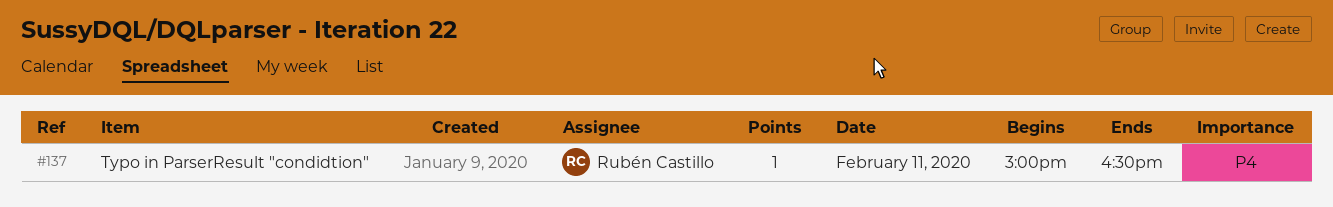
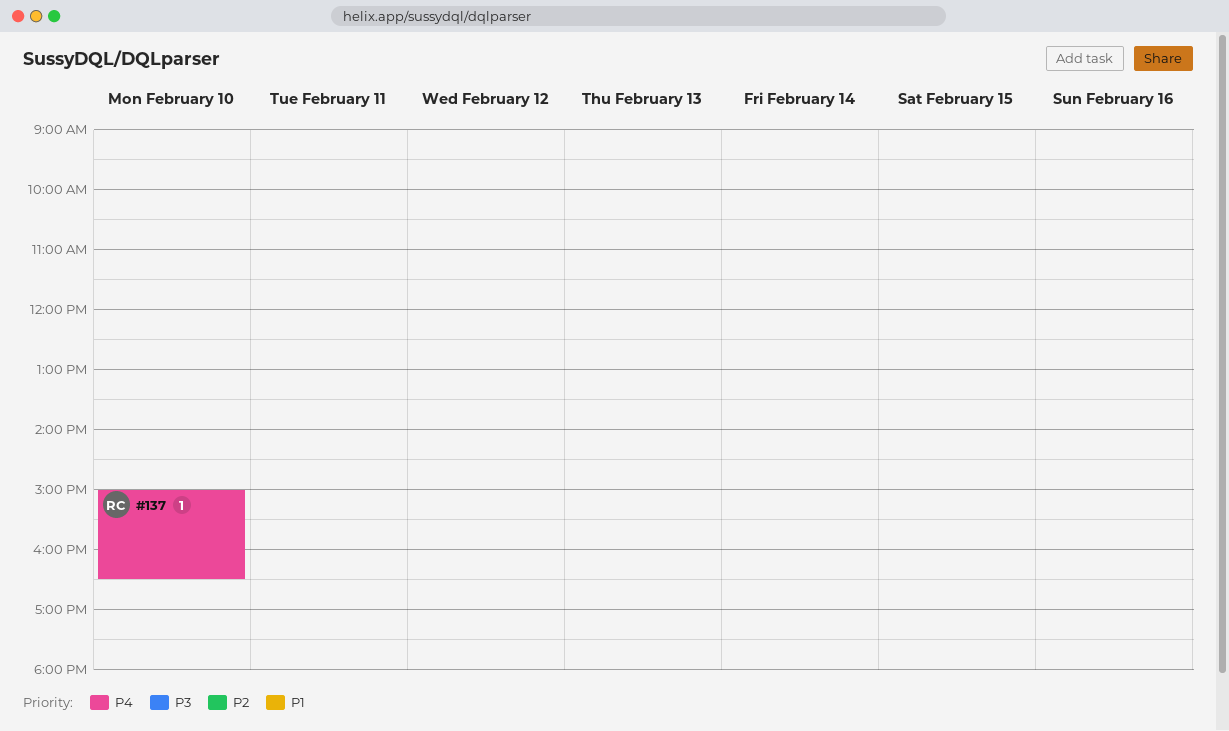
#137, day: Feb 11 -> Feb 10

